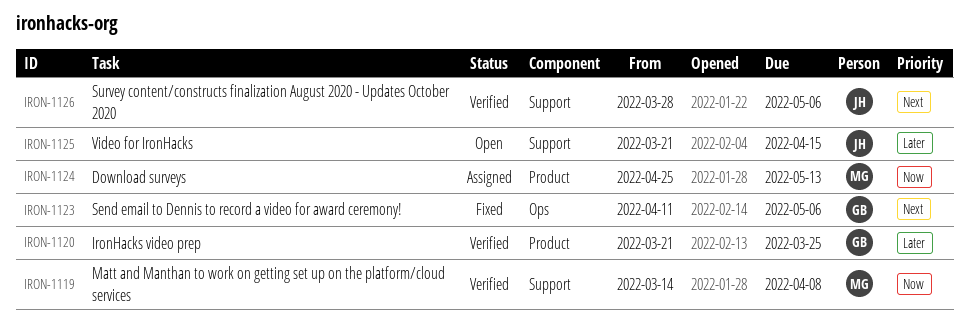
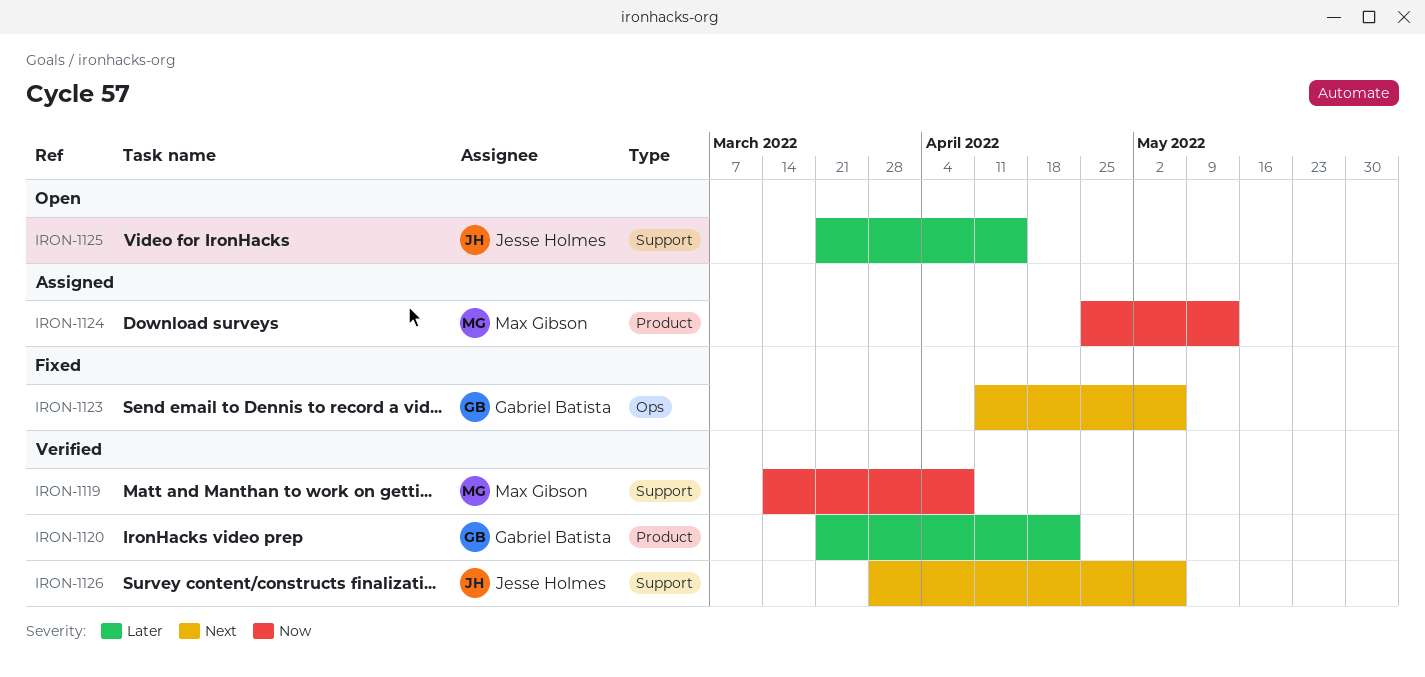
IRON-1120, due: Mar 25 -> Apr 22

